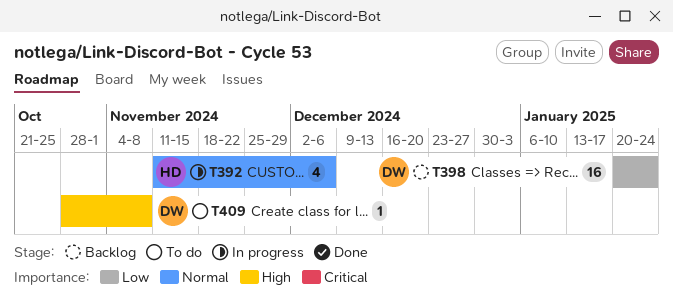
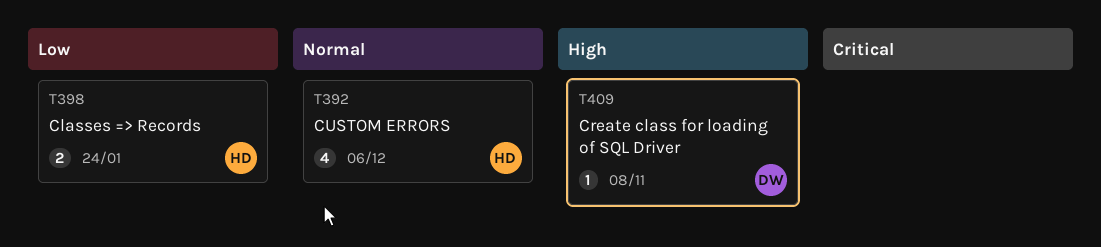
T398, owner: DW -> HD
T398, estimate: 16 -> 2

